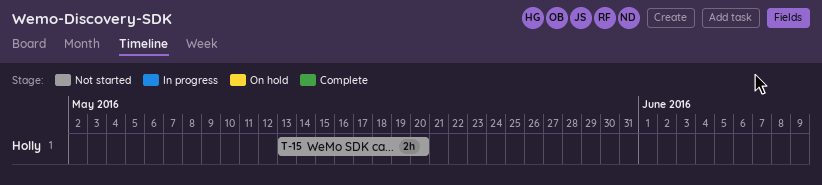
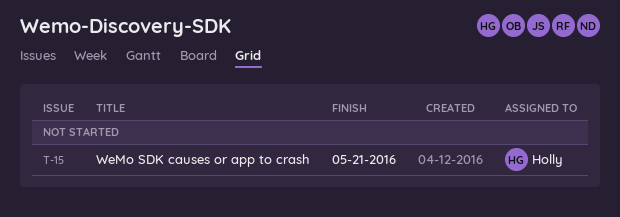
T-15, due: May 20 -> May 21

